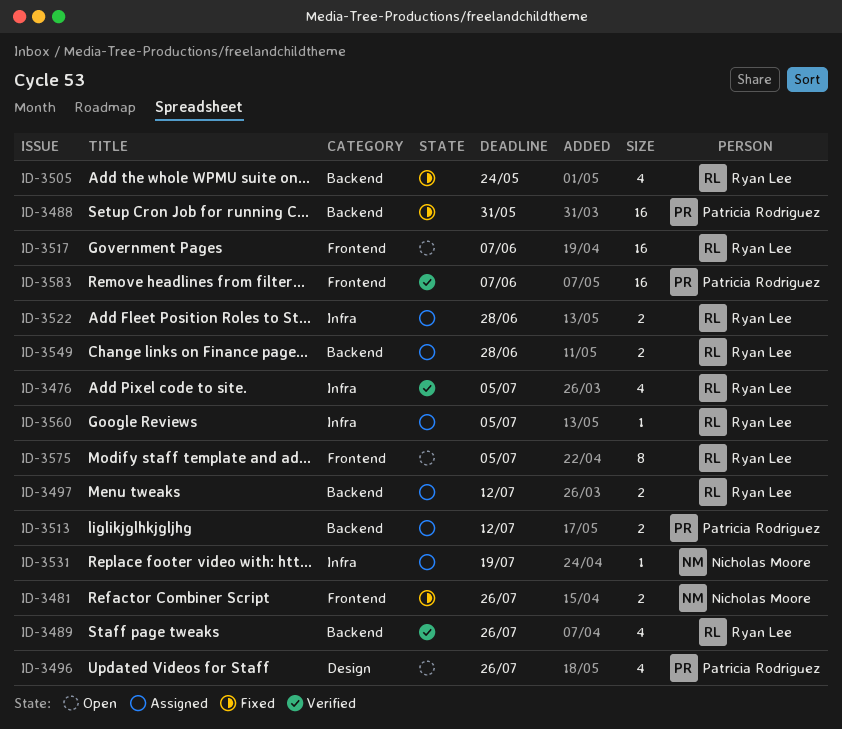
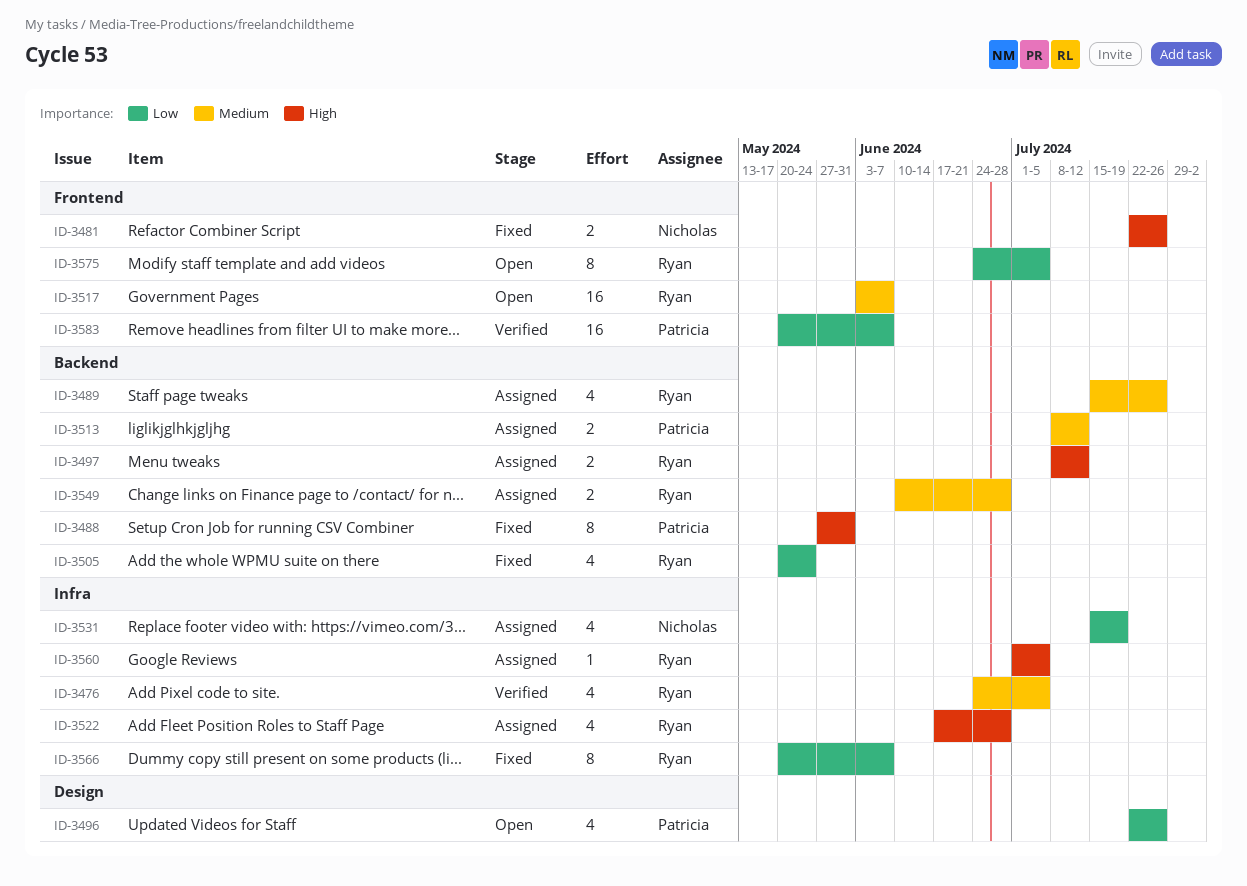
ID-3488, estimate: 16 -> 8
ID-3489, status: Verified -> Assigned
ID-3522, estimate: 2 -> 4
ID-3531, estimate: 1 -> 4
ID-3566: none -> present

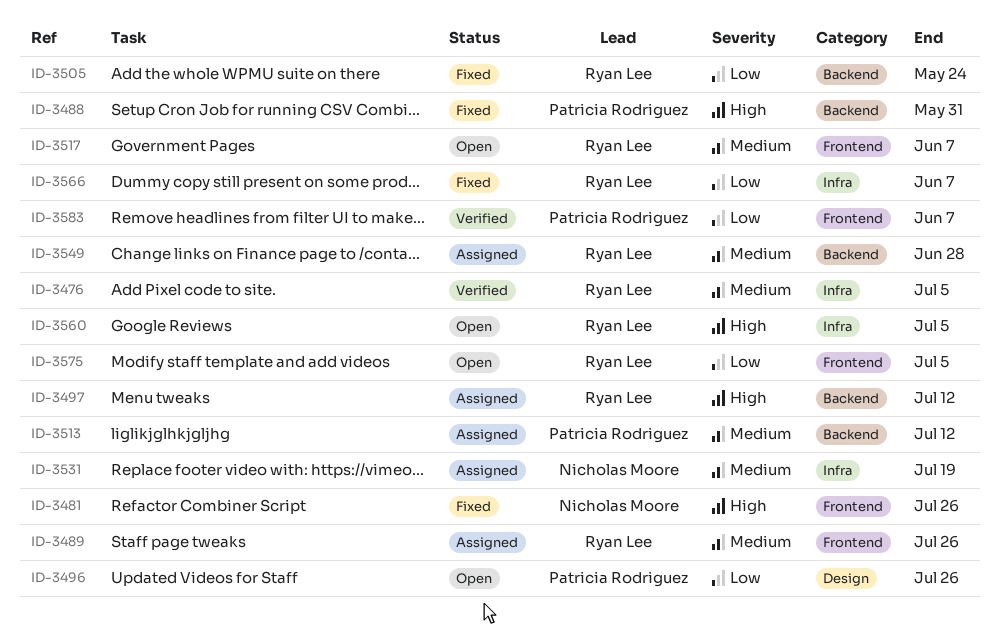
ID-3489, label: Backend -> Frontend
ID-3522: present -> none
ID-3531, priority: Low -> Medium
ID-3560, status: Assigned -> Open

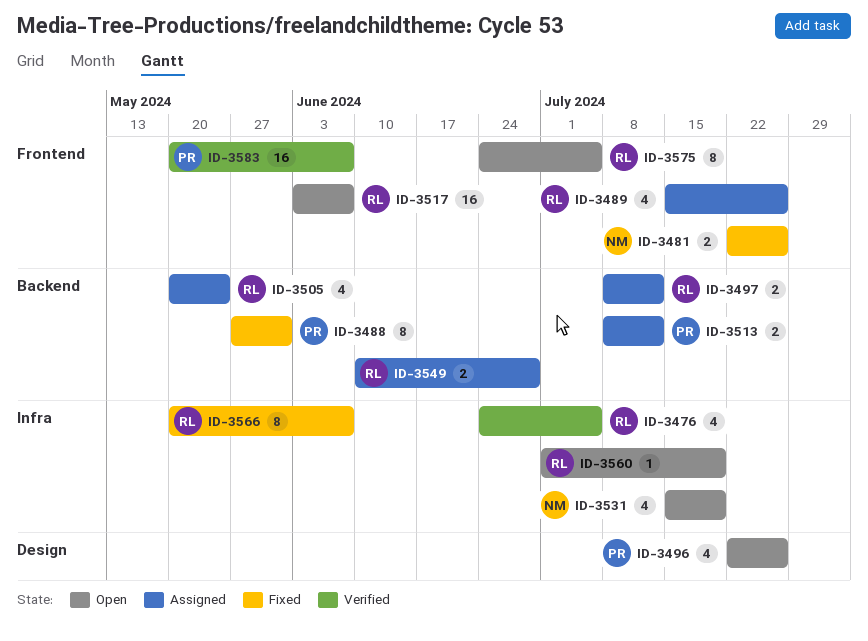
ID-3505, status: Fixed -> Assigned
ID-3531, status: Assigned -> Open
ID-3560, due: Jul 5 -> Jul 19

